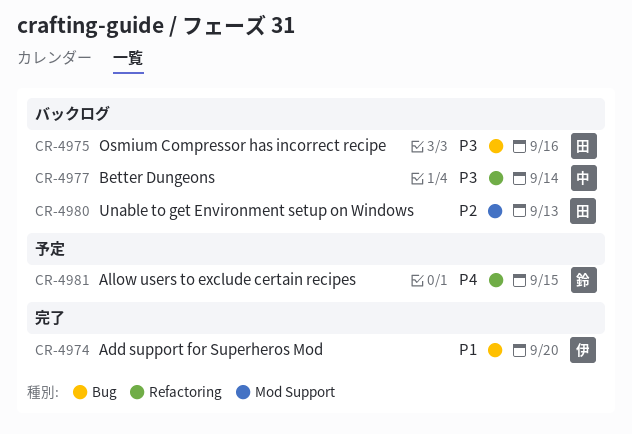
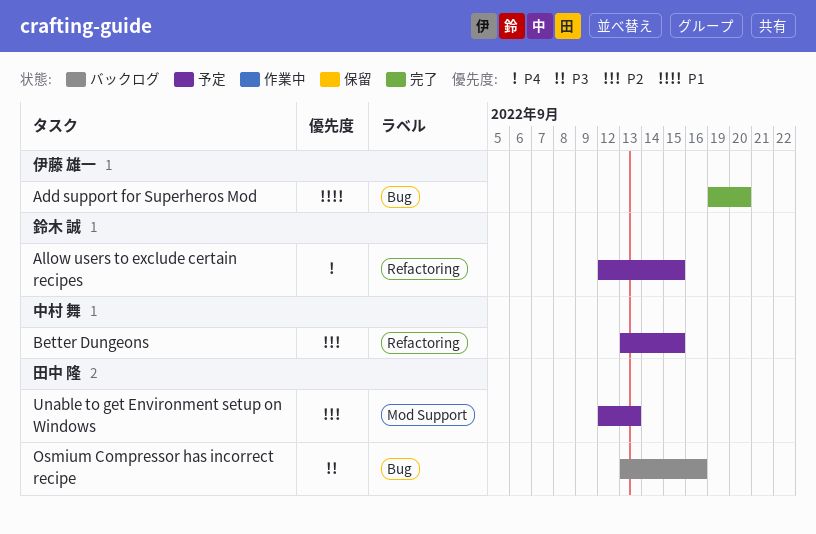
Better Dungeons, status: バックログ -> 予定
Better Dungeons, priority: P3 -> P2
Better Dungeons, due: Sep 14 -> Sep 15
Unable to get Environment setup on Windows, status: バックログ -> 予定

